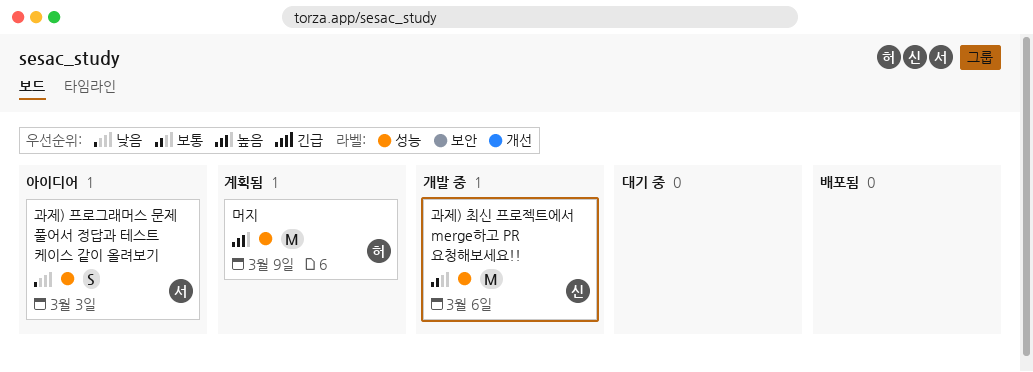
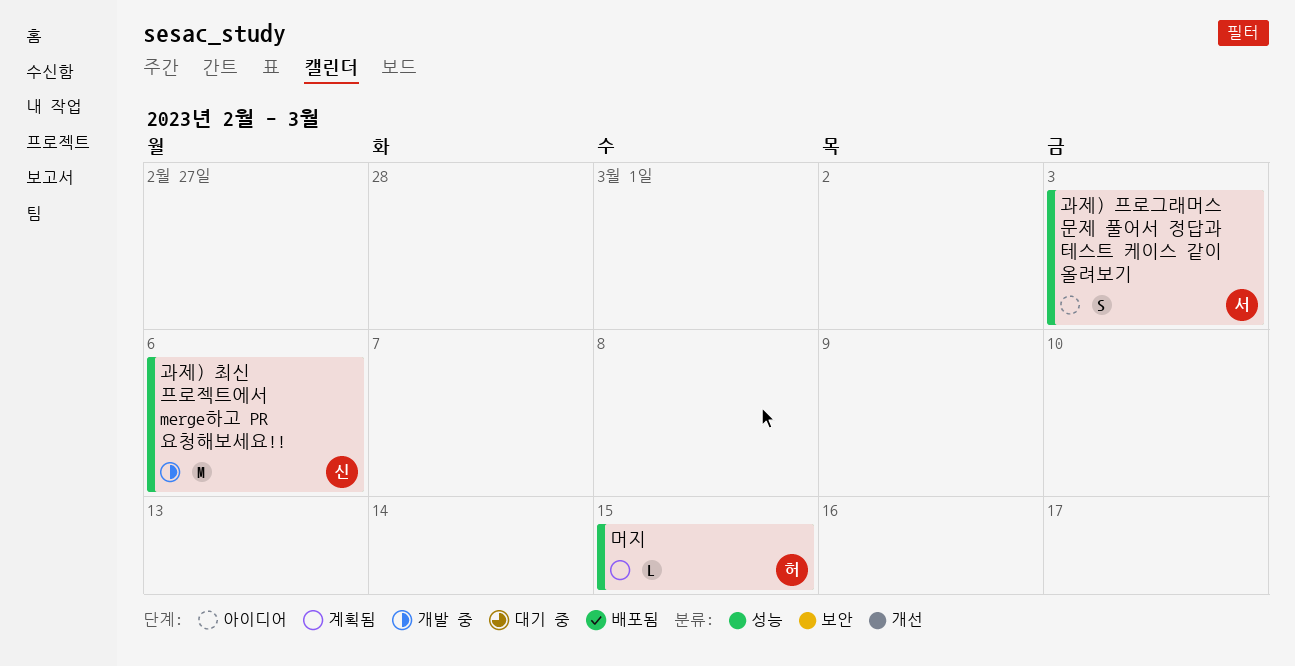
머지, estimate: M -> L
머지, due: Mar 9 -> Mar 15

